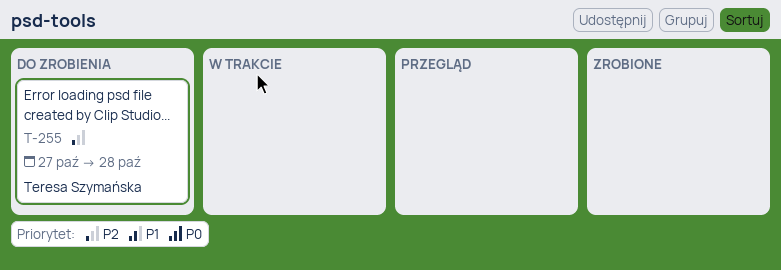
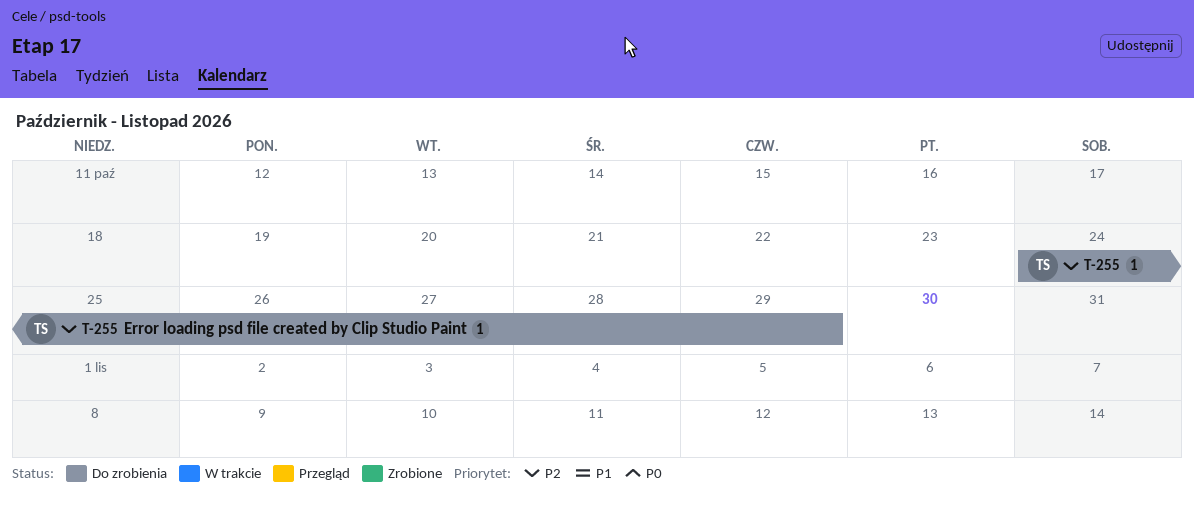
T-255, start: Oct 27 -> Oct 24
T-255, due: Oct 28 -> Oct 29

